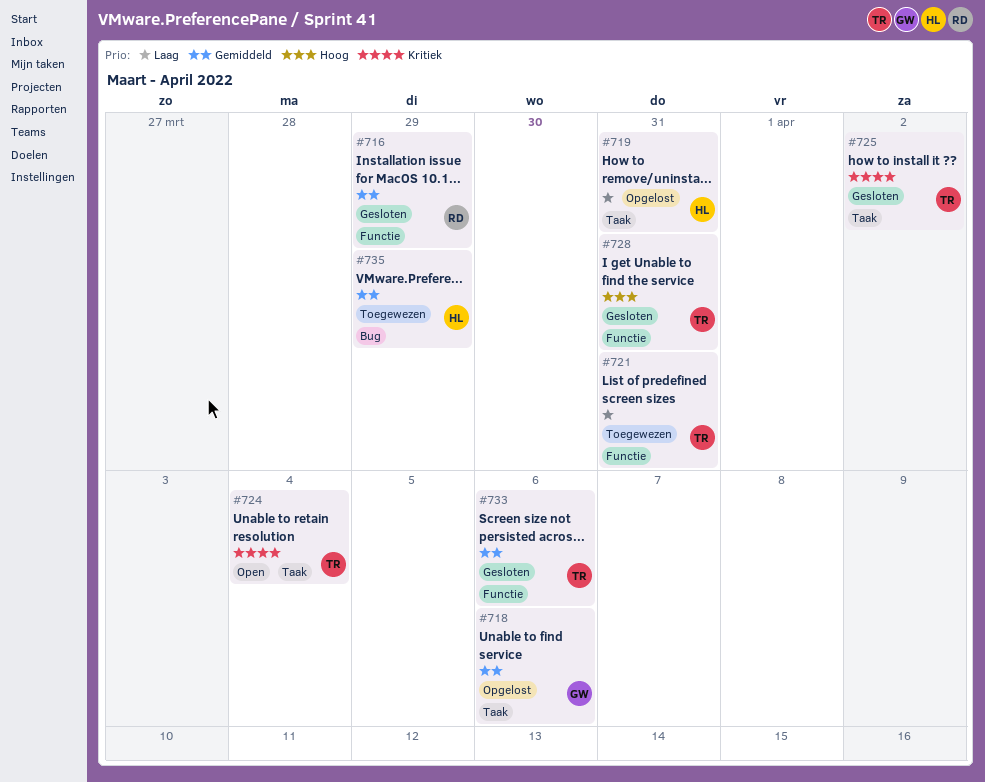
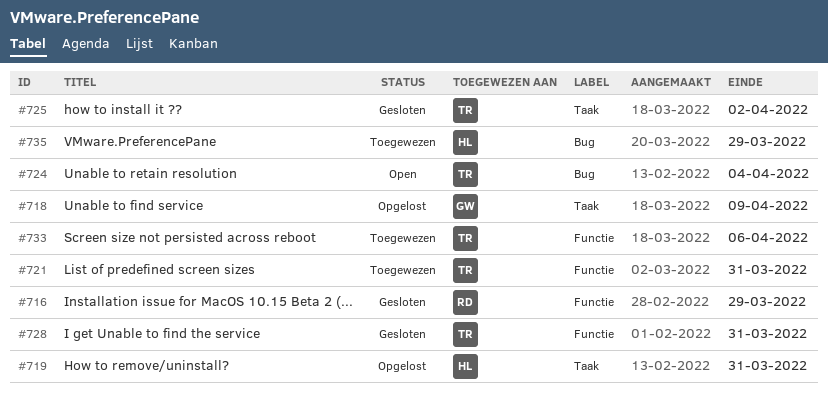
#718, due: Apr 6 -> Apr 9
#724, label: Taak -> Bug
#733, status: Gesloten -> Toegewezen

